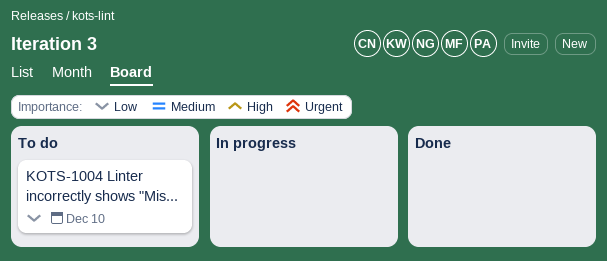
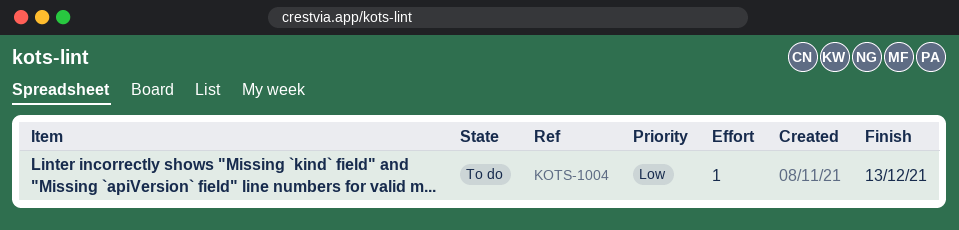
KOTS-1004, due: Dec 10 -> Dec 13

